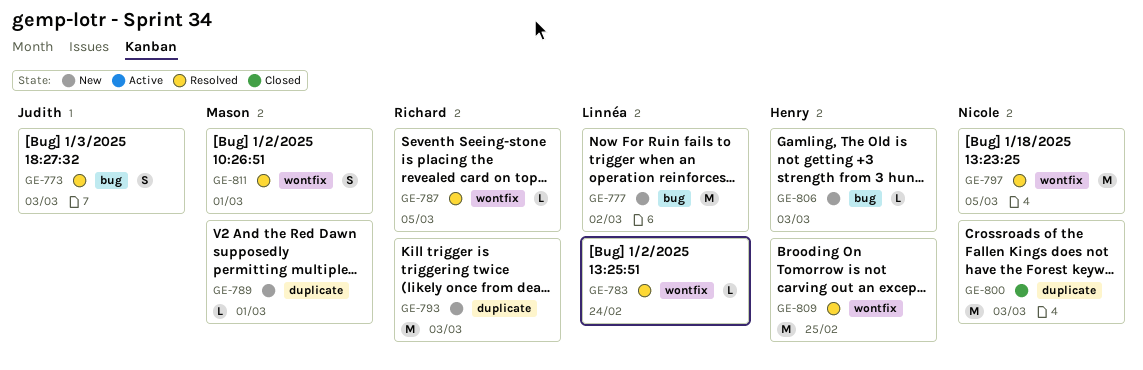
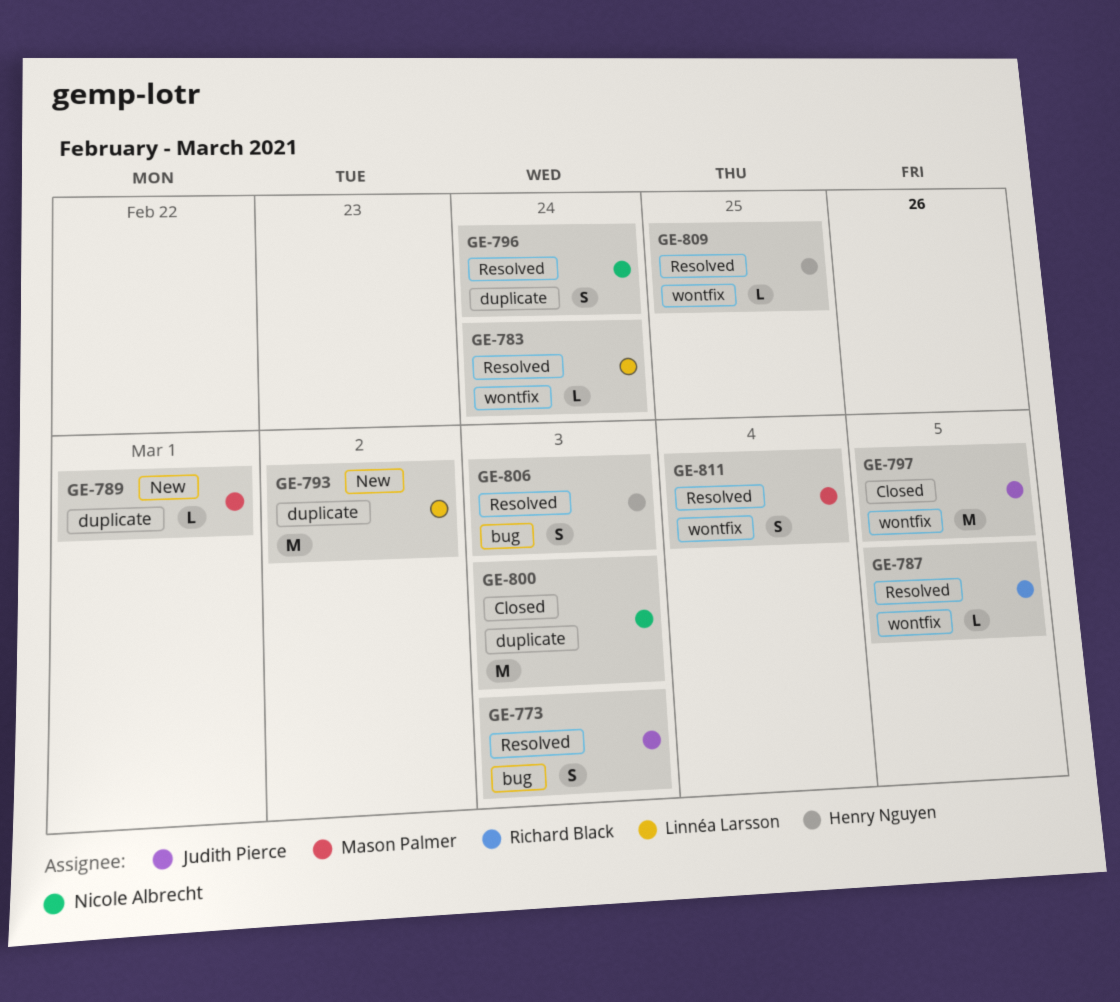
GE-777: present -> none
GE-793, owner: Richard Black -> Linnéa Larsson
GE-793, due: Mar 3 -> Mar 2
GE-796: none -> present
GE-797, status: Resolved -> Closed
GE-797, owner: Nicole Albrecht -> Judith Pierce
GE-806, status: New -> Resolved
GE-806, estimate: L -> S
GE-809, estimate: M -> L
GE-811, due: Mar 1 -> Mar 4

